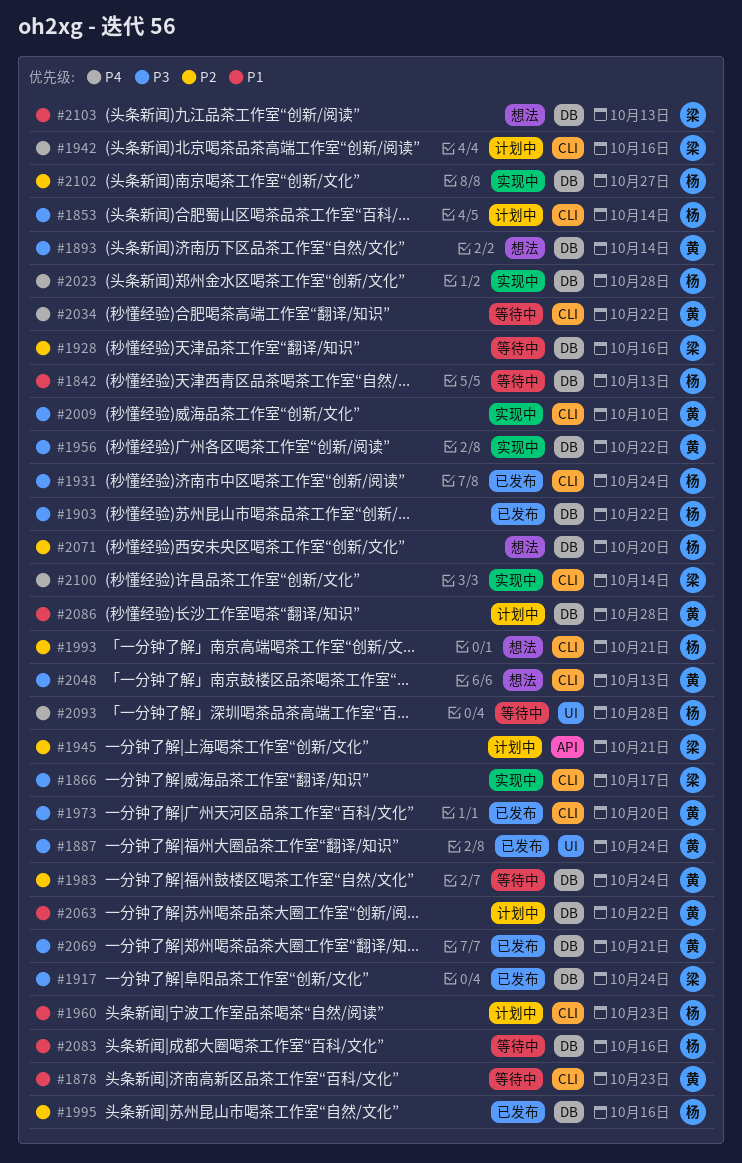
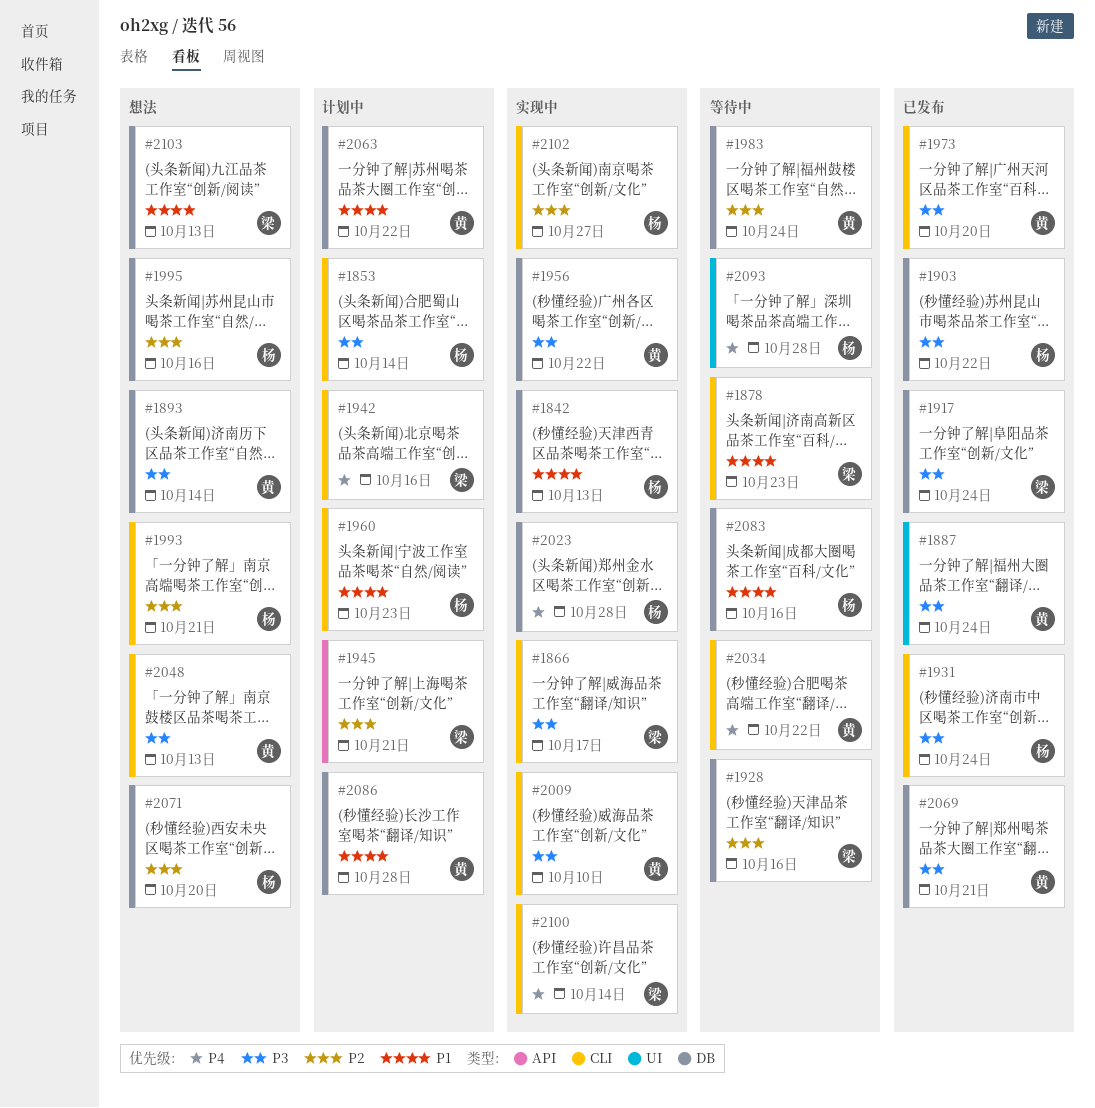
#1842, status: 等待中 -> 实现中
#1878, owner: 黄 -> 梁
#1995, status: 已发布 -> 想法
#2102, label: DB -> CLI

